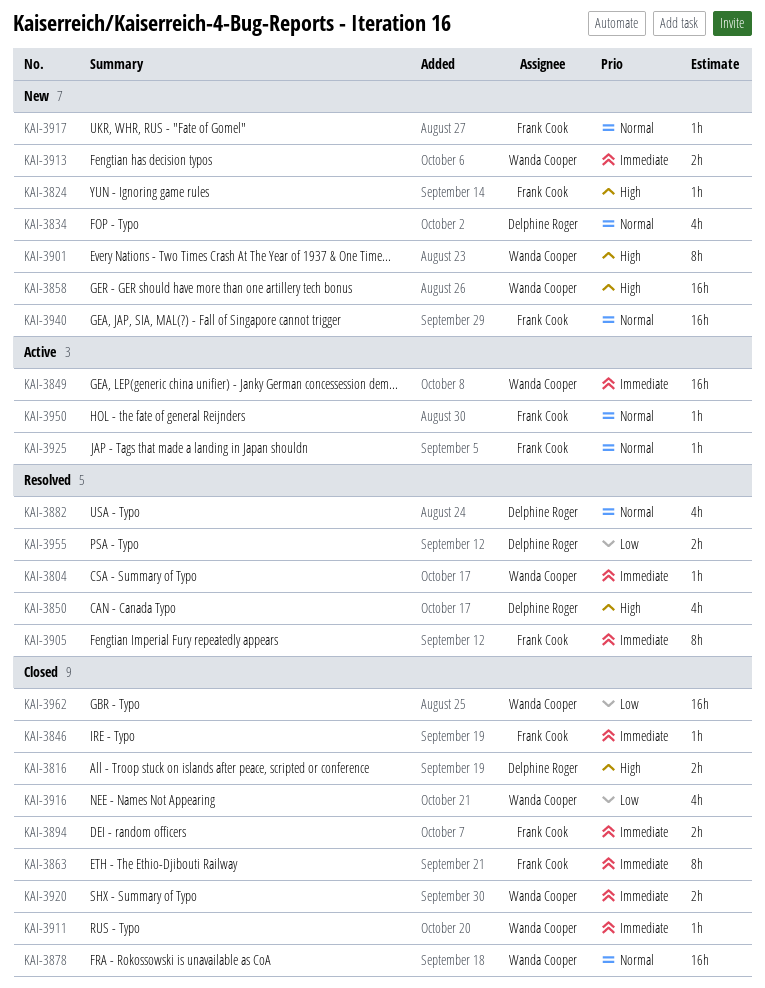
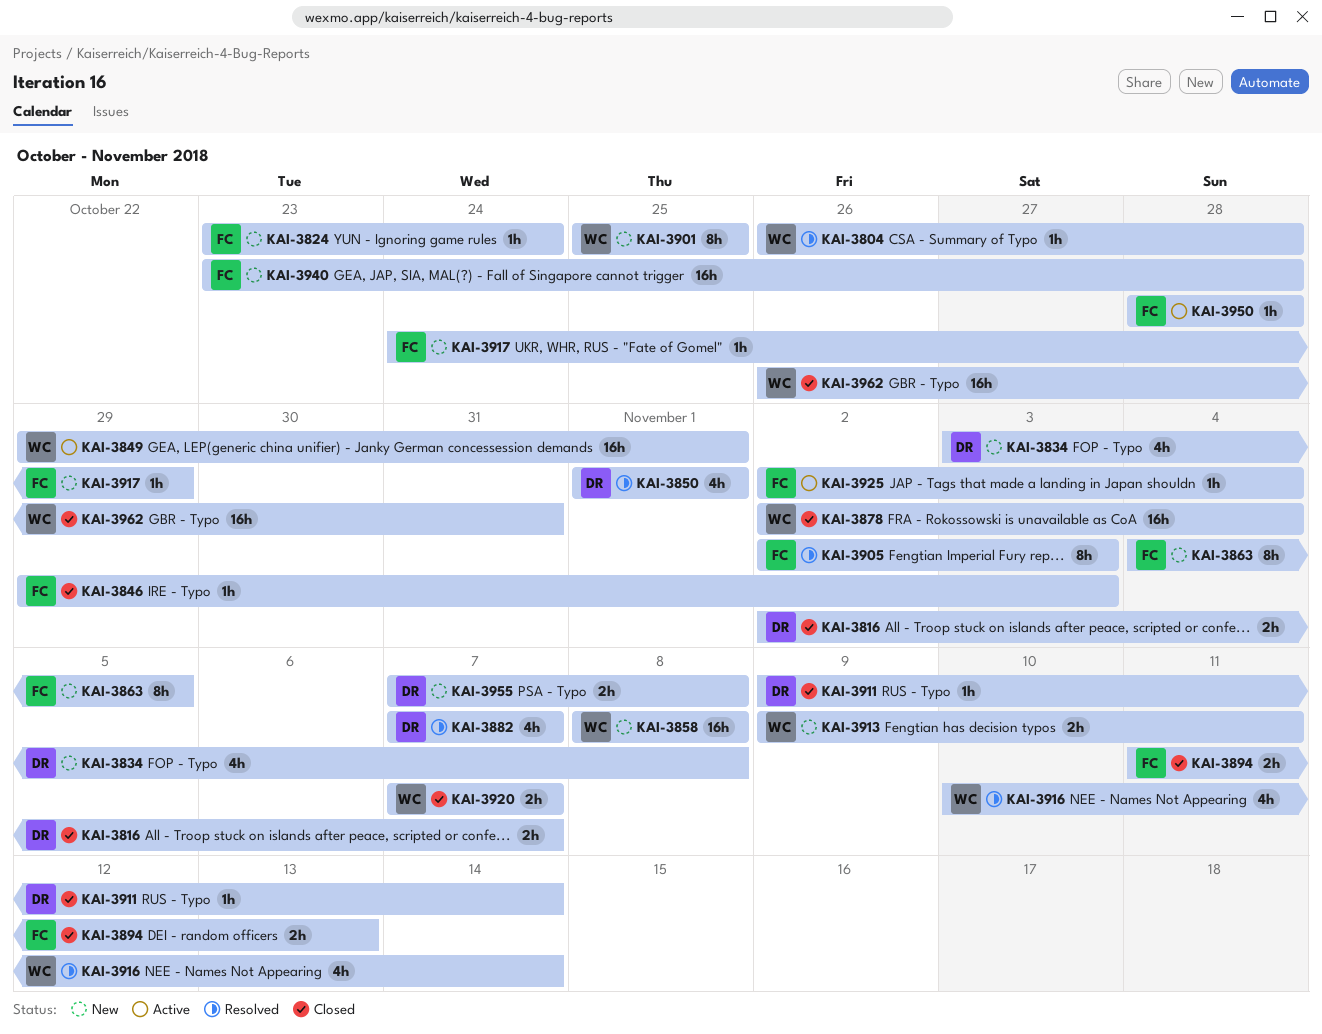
KAI-3863, status: Closed -> New
KAI-3911, owner: Wanda Cooper -> Delphine Roger
KAI-3916, status: Closed -> Resolved
KAI-3955, status: Resolved -> New

